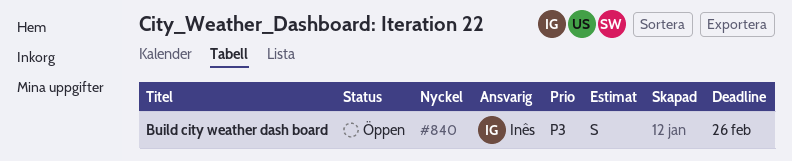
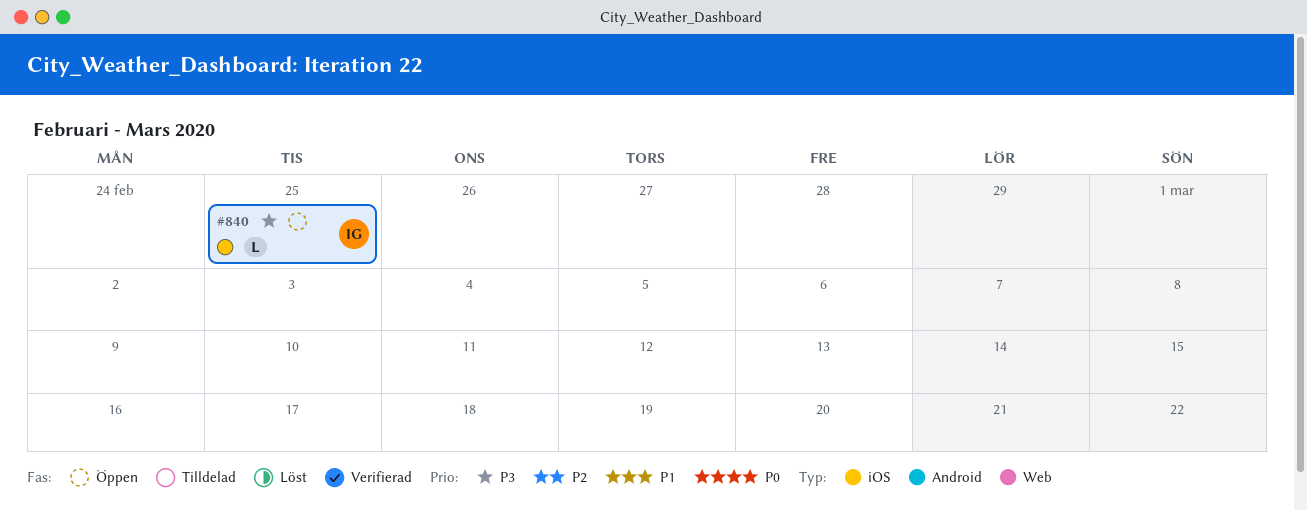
#840, estimate: S -> L
#840, due: Feb 26 -> Feb 25

